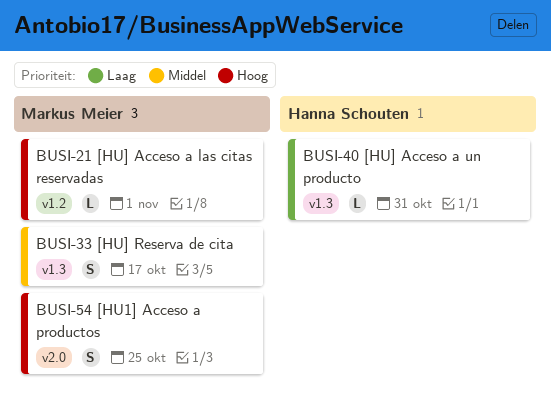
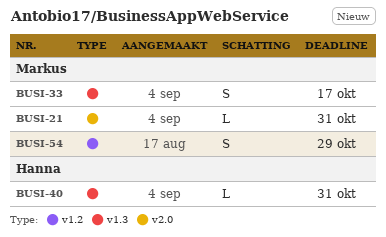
BUSI-21, label: v1.2 -> v2.0
BUSI-21, due: Nov 1 -> Oct 31
BUSI-54, label: v2.0 -> v1.2
BUSI-54, due: Oct 25 -> Oct 29

